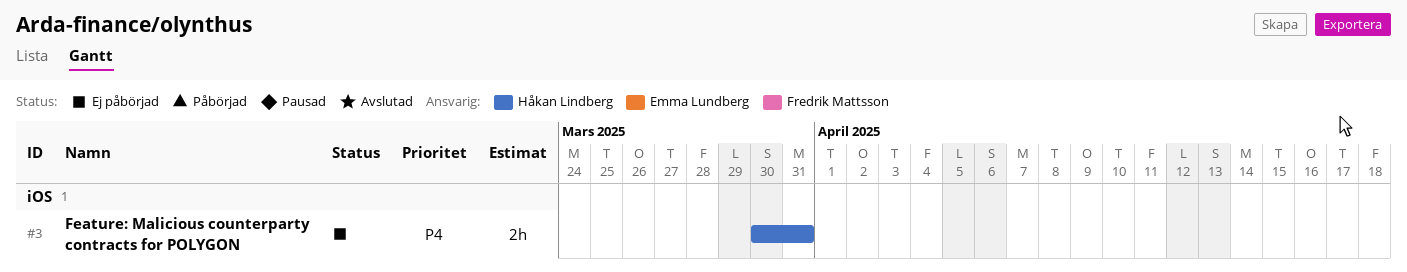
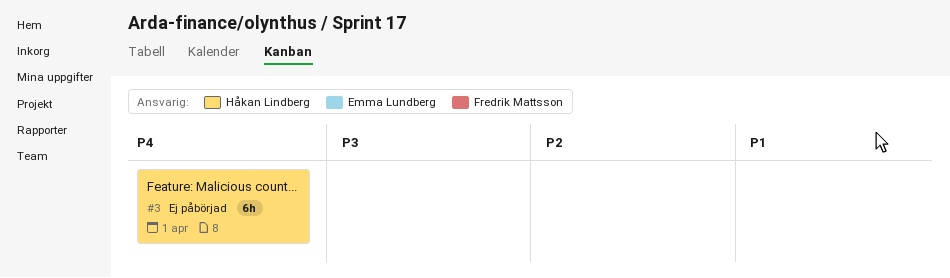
#3, estimate: 2h -> 6h
#3, due: Mar 31 -> Apr 1

